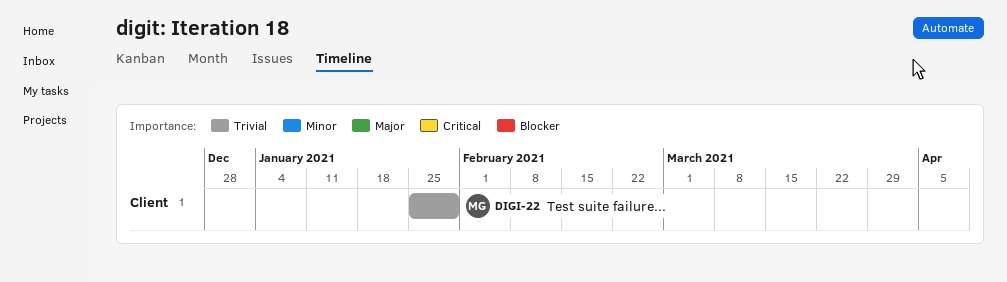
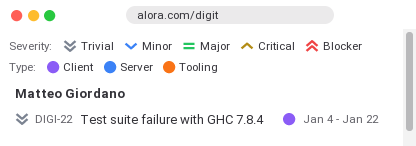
DIGI-22, start: Jan 25 -> Jan 4
DIGI-22, due: Jan 29 -> Jan 22

